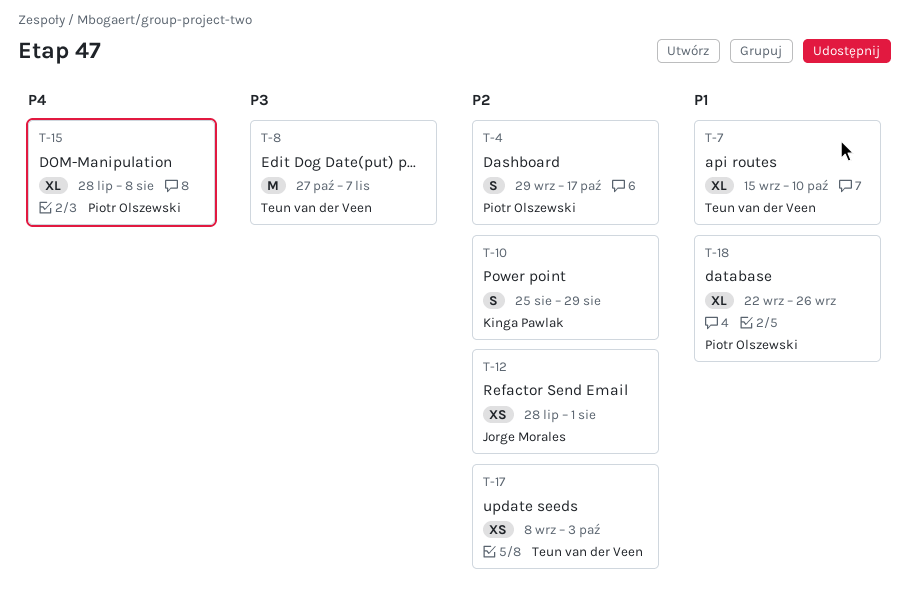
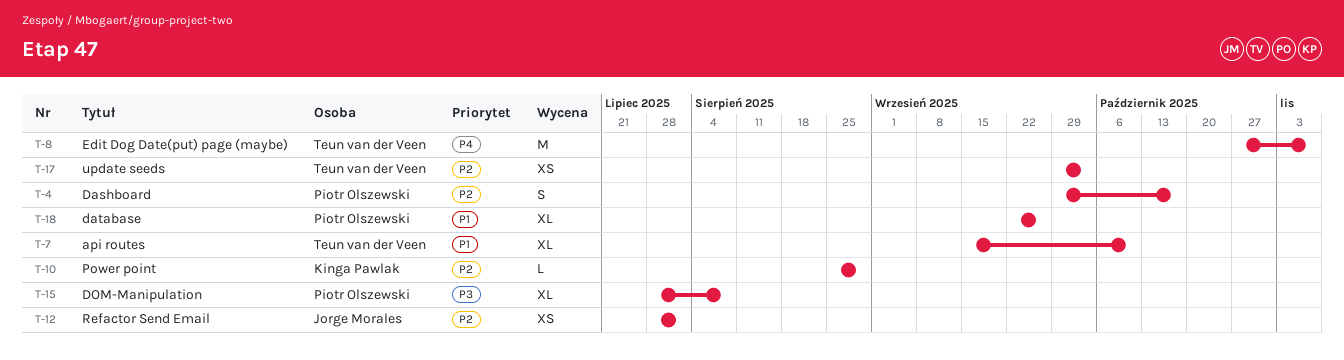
T-8, priority: P3 -> P4
T-10, estimate: S -> L
T-15, priority: P4 -> P3
T-17, start: Sep 8 -> Sep 29

